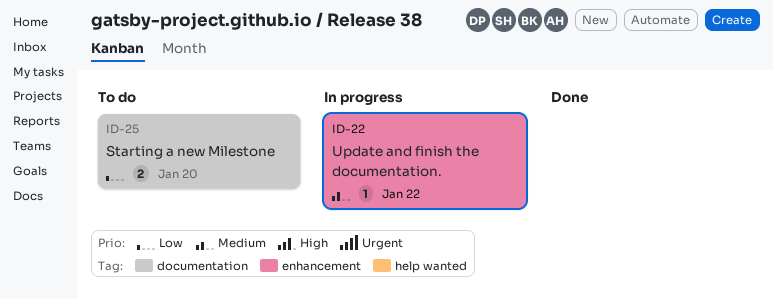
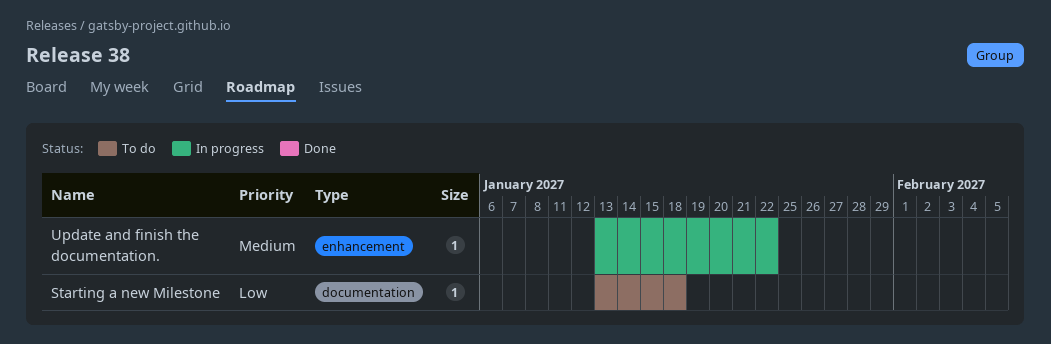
Starting a new Milestone, estimate: 2 -> 1
Starting a new Milestone, due: Jan 20 -> Jan 18

